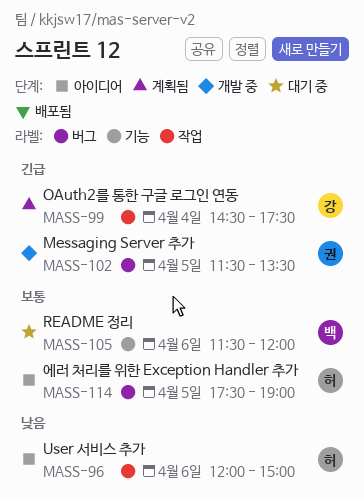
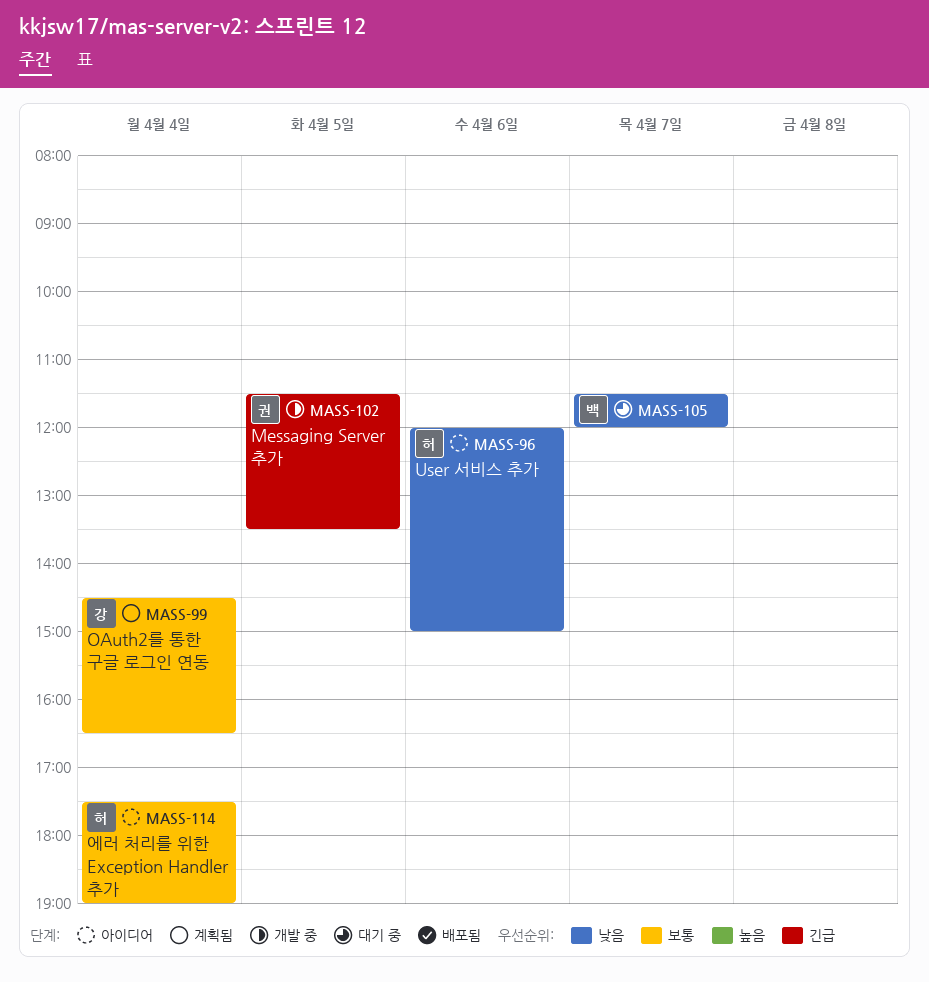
MASS-99, priority: 긴급 -> 보통
MASS-99, ends: 17:30 -> 16:30
MASS-105, priority: 보통 -> 낮음
MASS-105, day: Apr 6 -> Apr 7
MASS-114, day: Apr 5 -> Apr 4

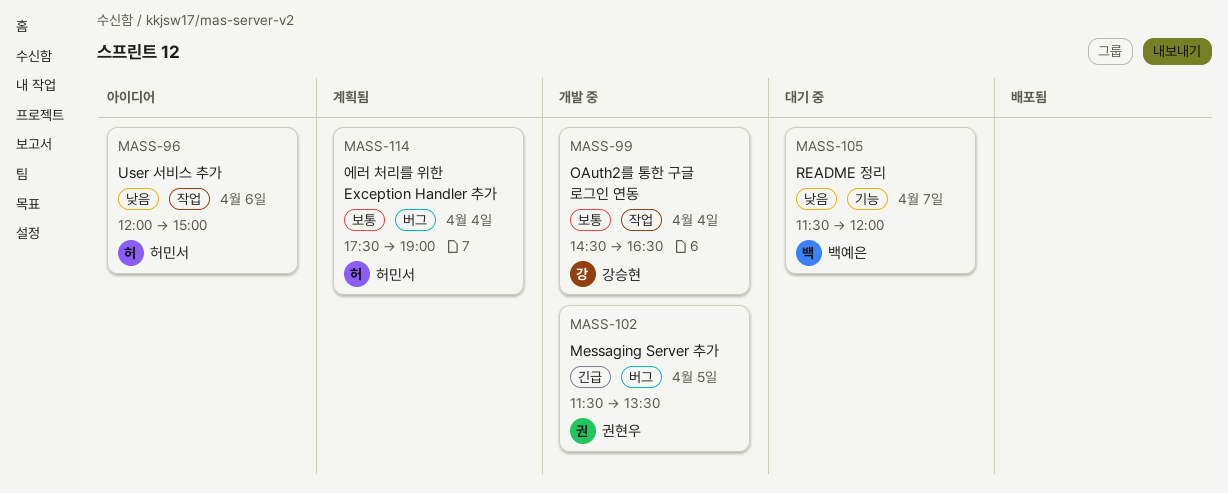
MASS-99, status: 계획됨 -> 개발 중
MASS-114, status: 아이디어 -> 계획됨

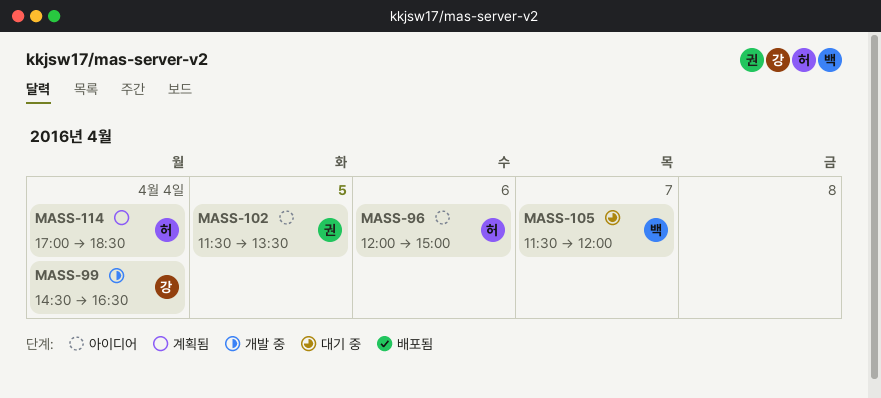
MASS-102, status: 개발 중 -> 아이디어
MASS-114, begins: 17:30 -> 17:00
MASS-114, ends: 19:00 -> 18:30

